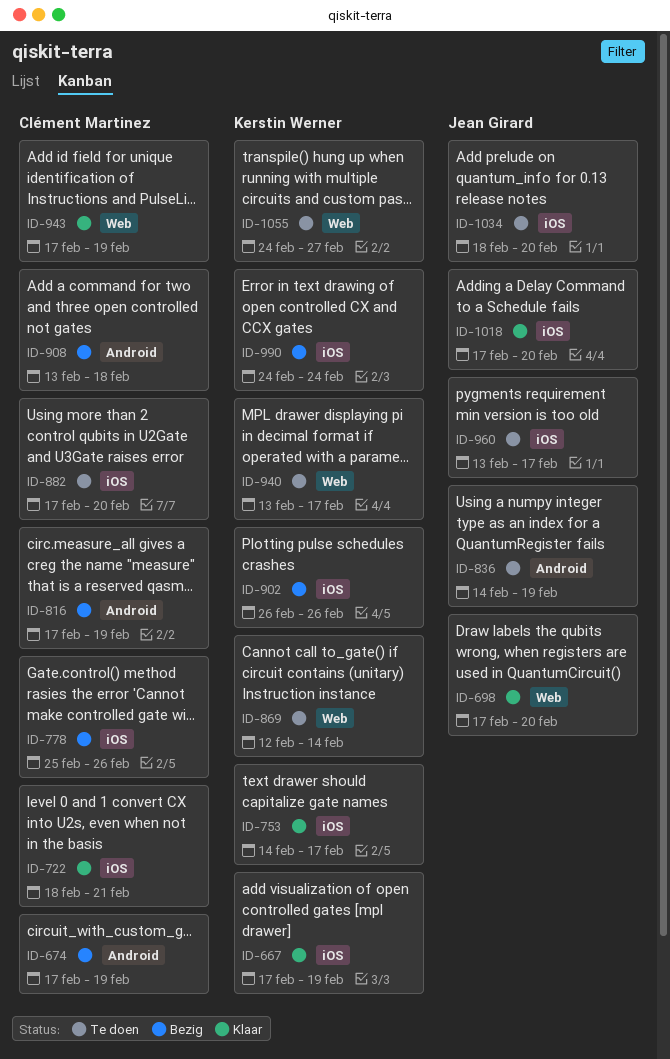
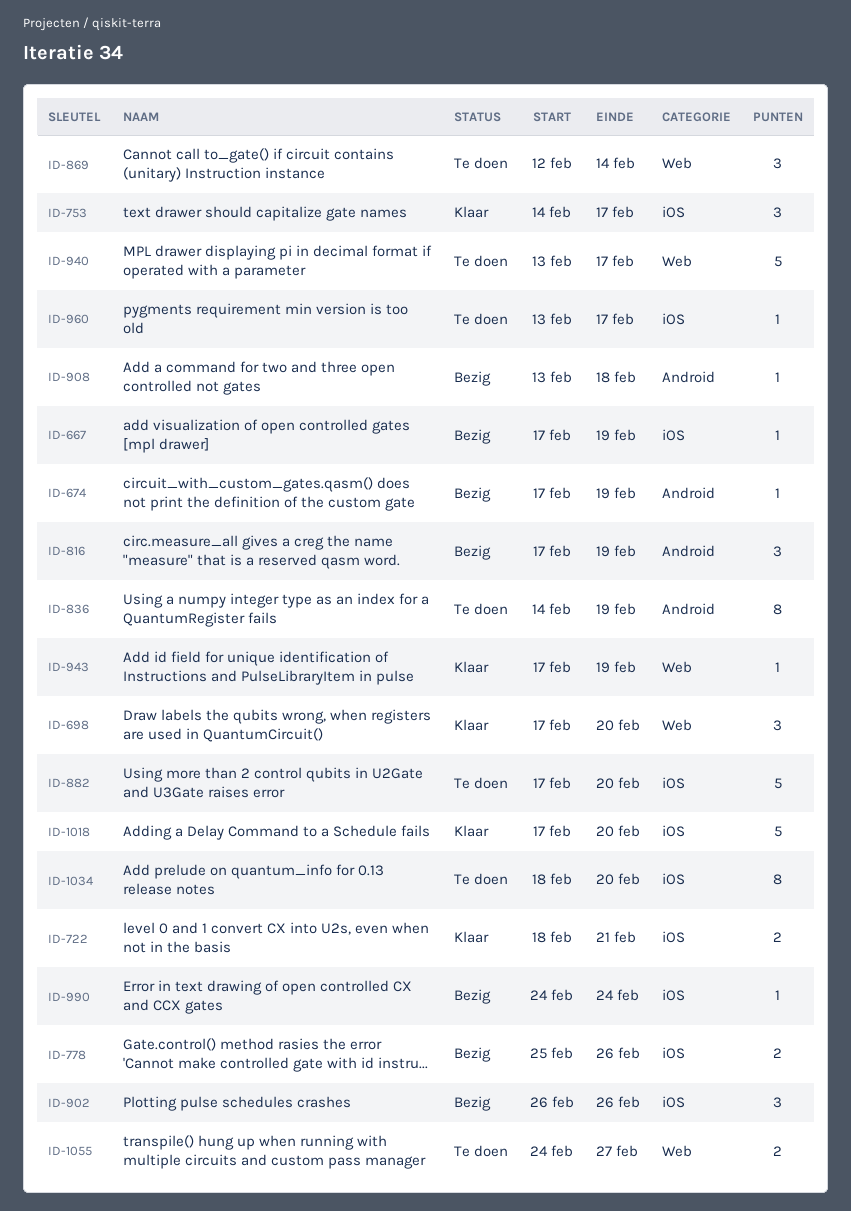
ID-667, status: Klaar -> Bezig

